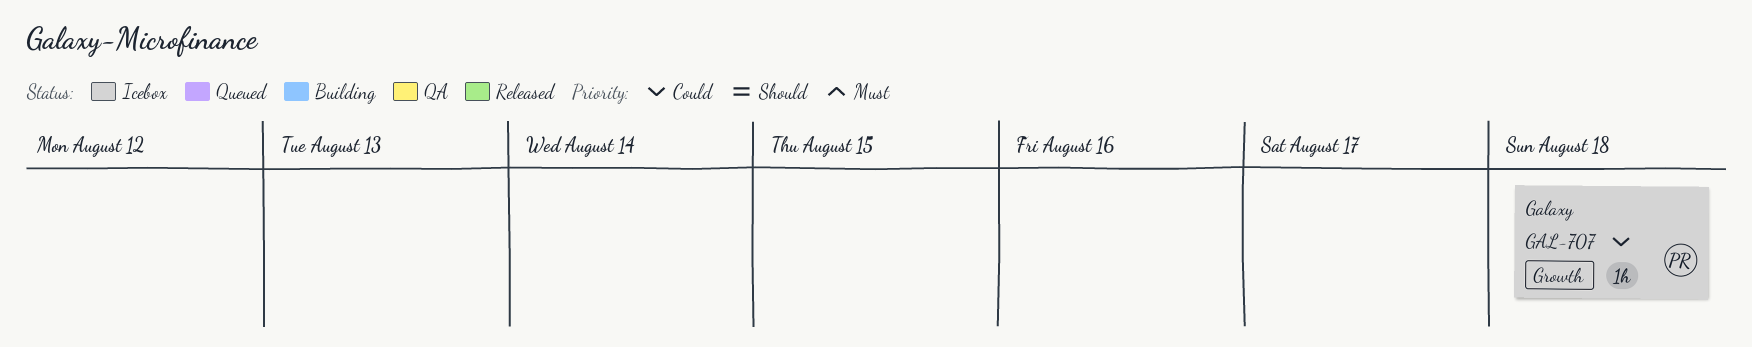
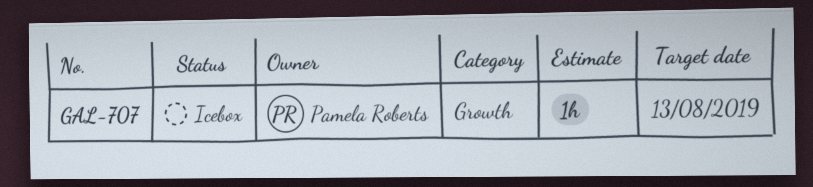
GAL-707, due: Aug 18 -> Aug 13

